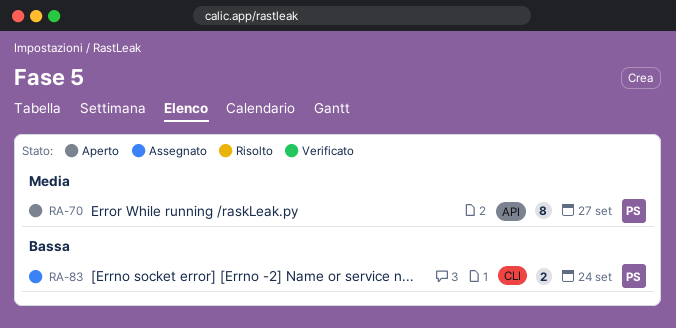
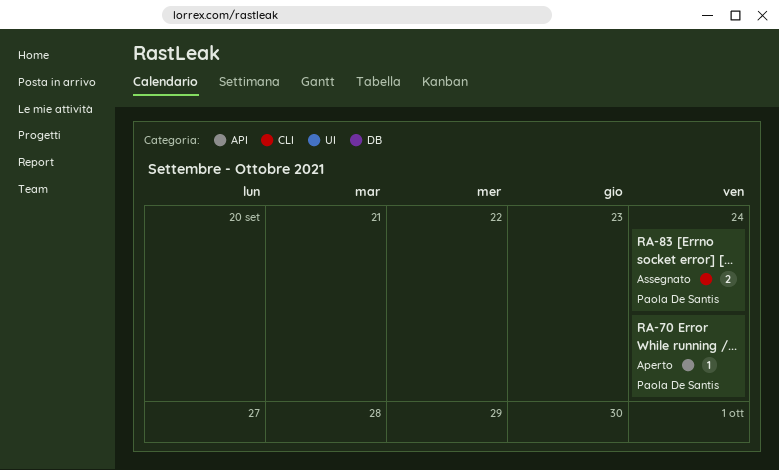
RA-70, estimate: 8 -> 1
RA-70, due: Sep 27 -> Sep 24

